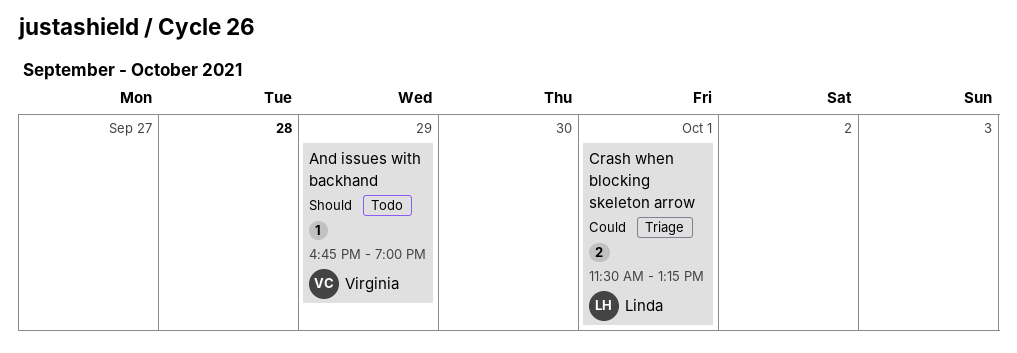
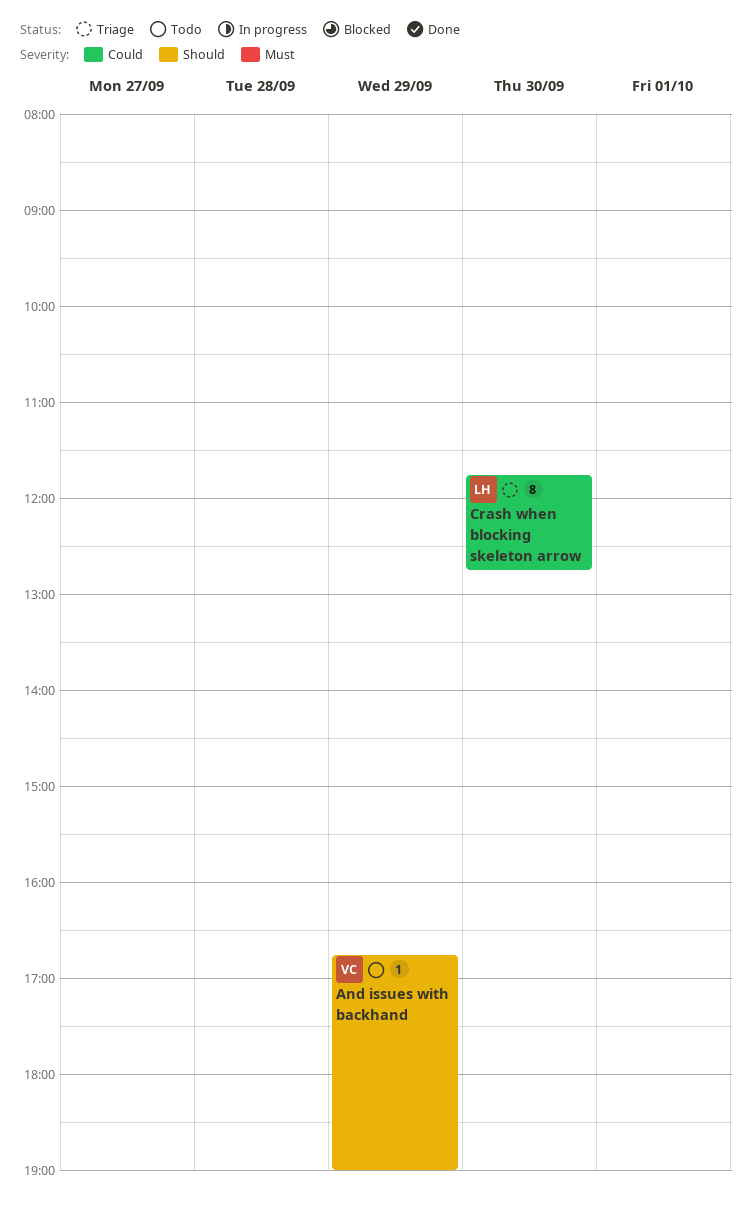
Crash when blocking skeleton arrow, estimate: 2 -> 8
Crash when blocking skeleton arrow, day: Oct 1 -> Sep 30
Crash when blocking skeleton arrow, begins: 11:30 -> 11:45
Crash when blocking skeleton arrow, ends: 13:15 -> 12:45

